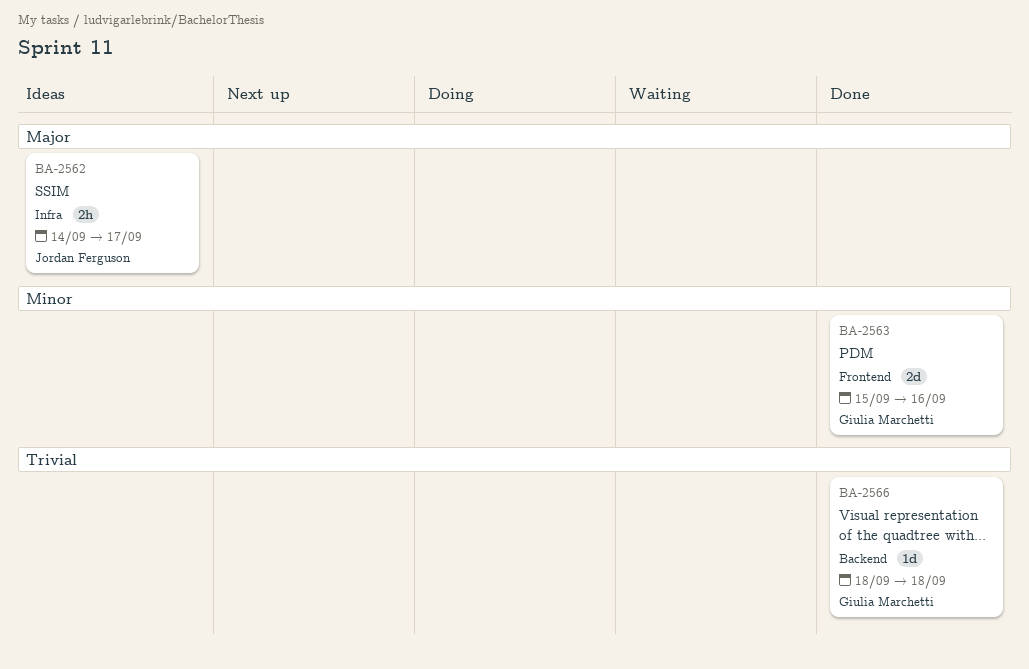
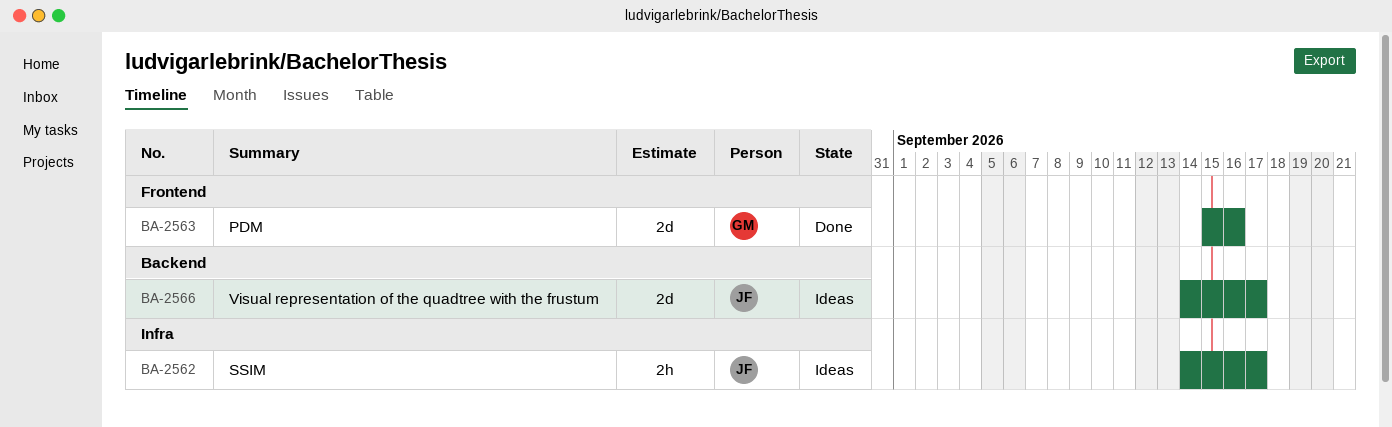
BA-2566, status: Done -> Ideas
BA-2566, owner: Giulia Marchetti -> Jordan Ferguson
BA-2566, estimate: 1d -> 2d
BA-2566, start: Sep 18 -> Sep 14
BA-2566, due: Sep 18 -> Sep 17

